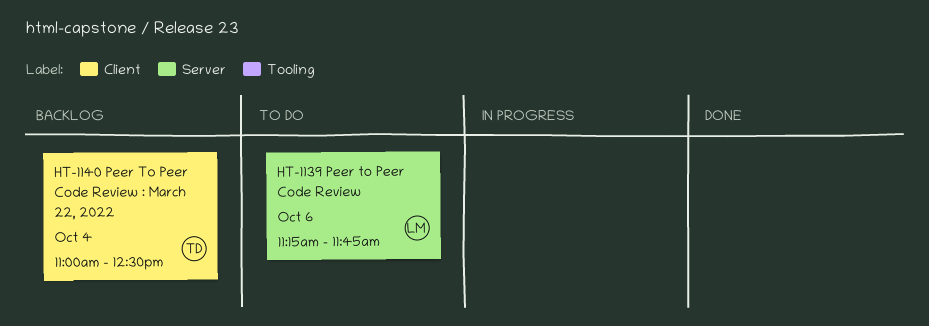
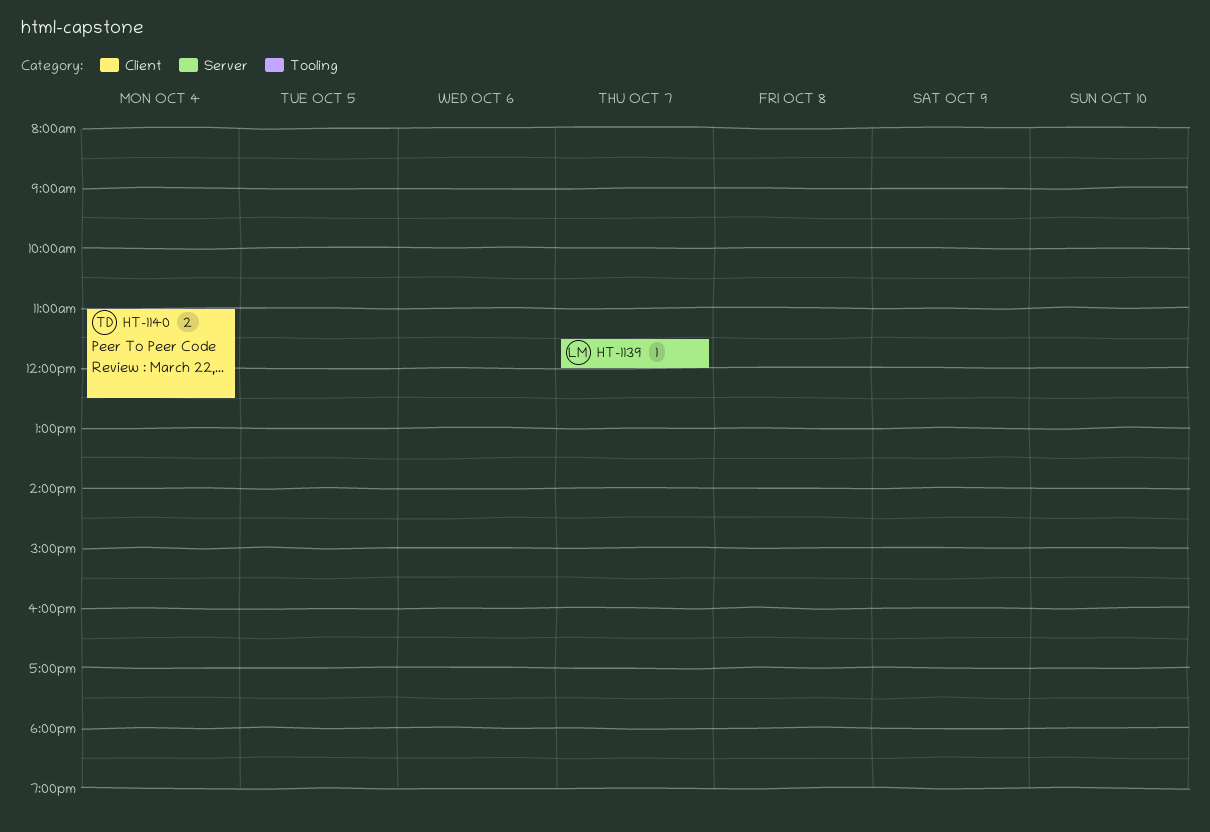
HT-1139, day: Oct 6 -> Oct 7
HT-1139, begins: 11:15 -> 11:30
HT-1139, ends: 11:45 -> 12:00

